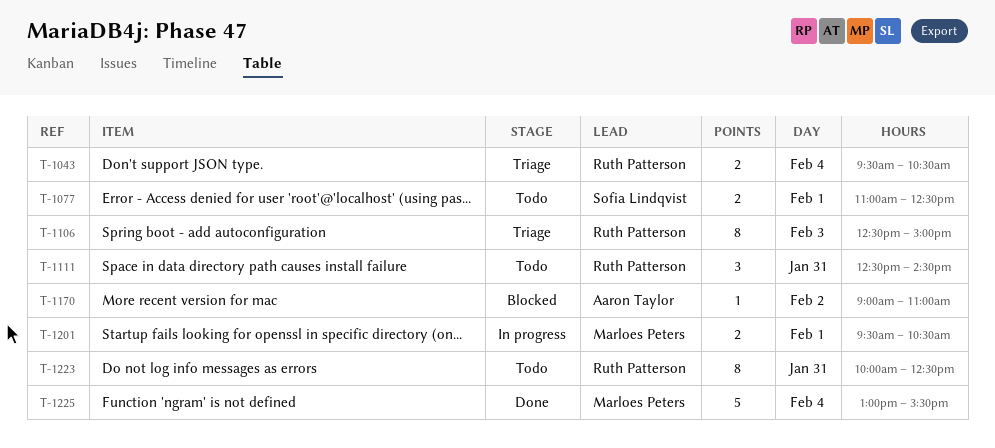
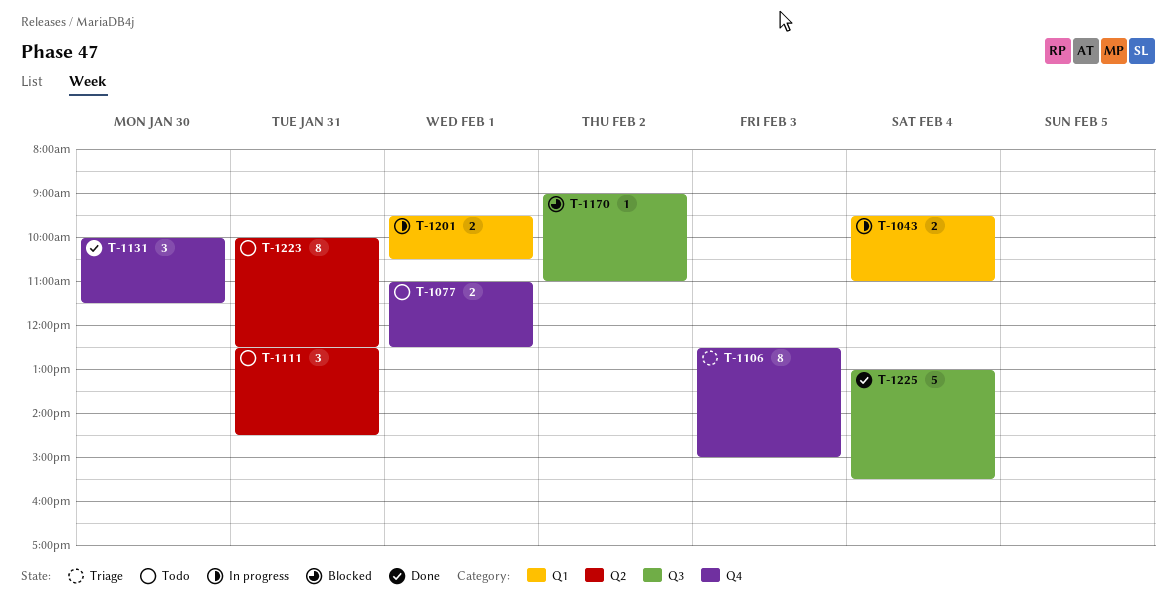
T-1043, status: Triage -> In progress
T-1043, ends: 10:30 -> 11:00
T-1131: none -> present

